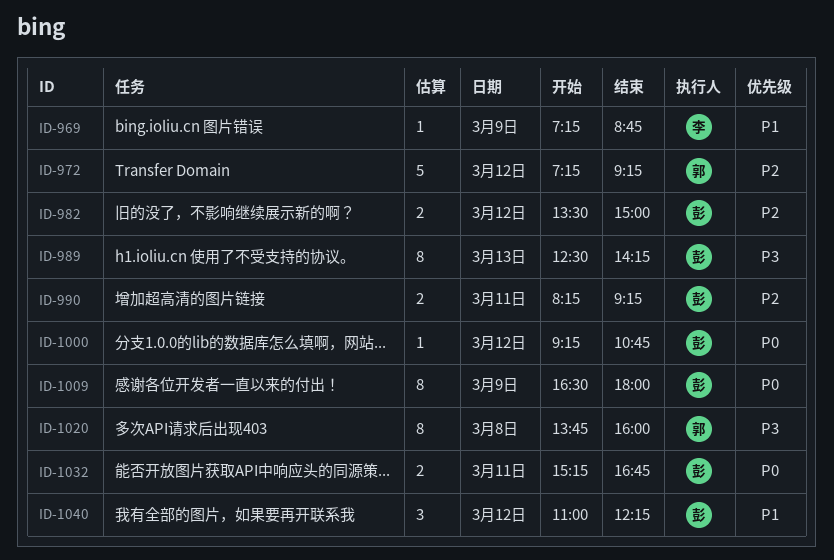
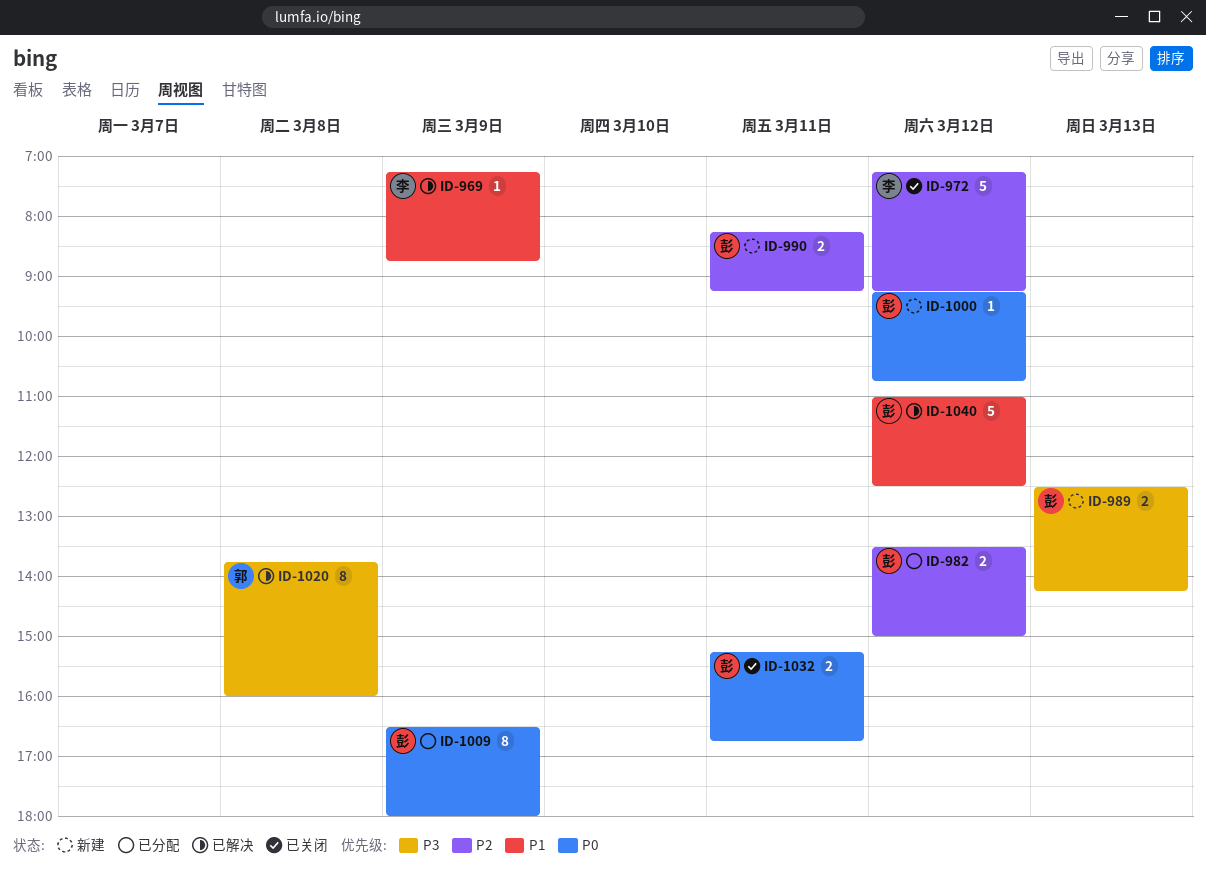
ID-972, owner: 郭 -> 李
ID-989, estimate: 8 -> 2
ID-1040, estimate: 3 -> 5
ID-1040, ends: 12:15 -> 12:30

